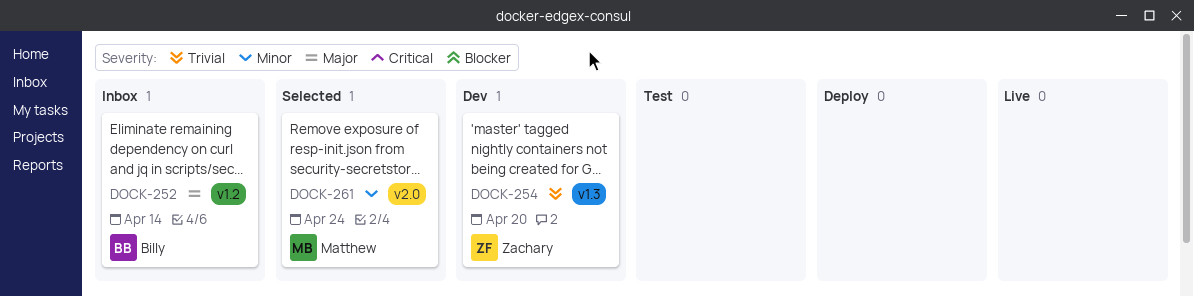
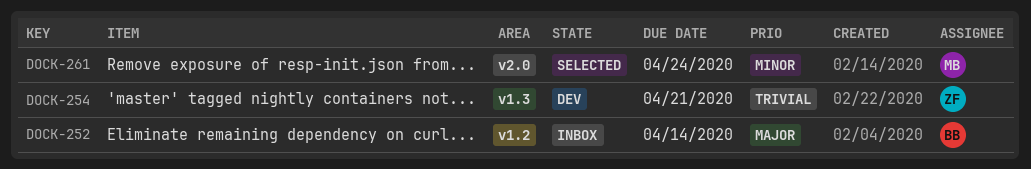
DOCK-254, due: Apr 20 -> Apr 21

